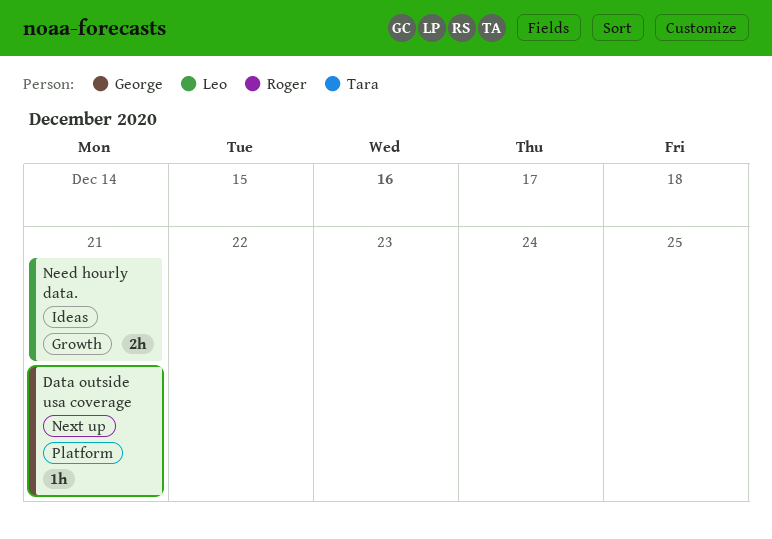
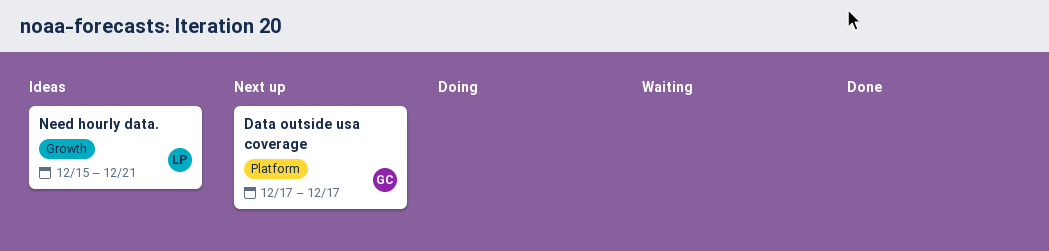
Data outside usa coverage, due: Dec 21 -> Dec 17

